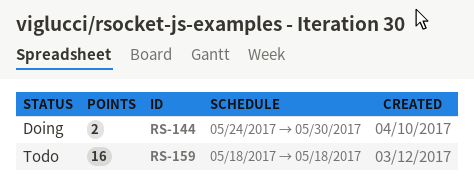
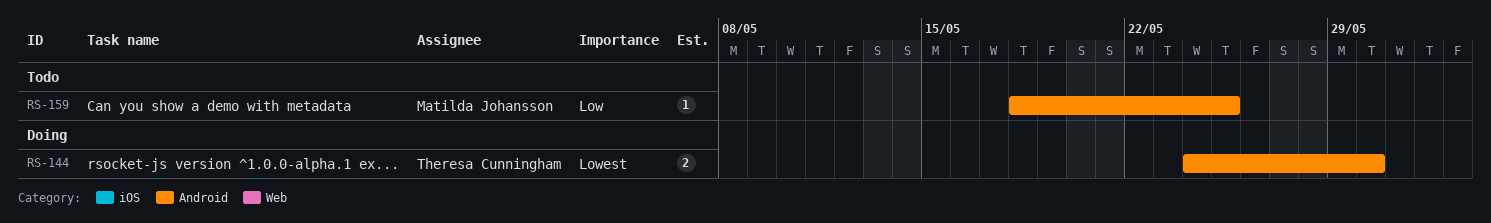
RS-159, estimate: 16 -> 1
RS-159, due: May 18 -> May 25

